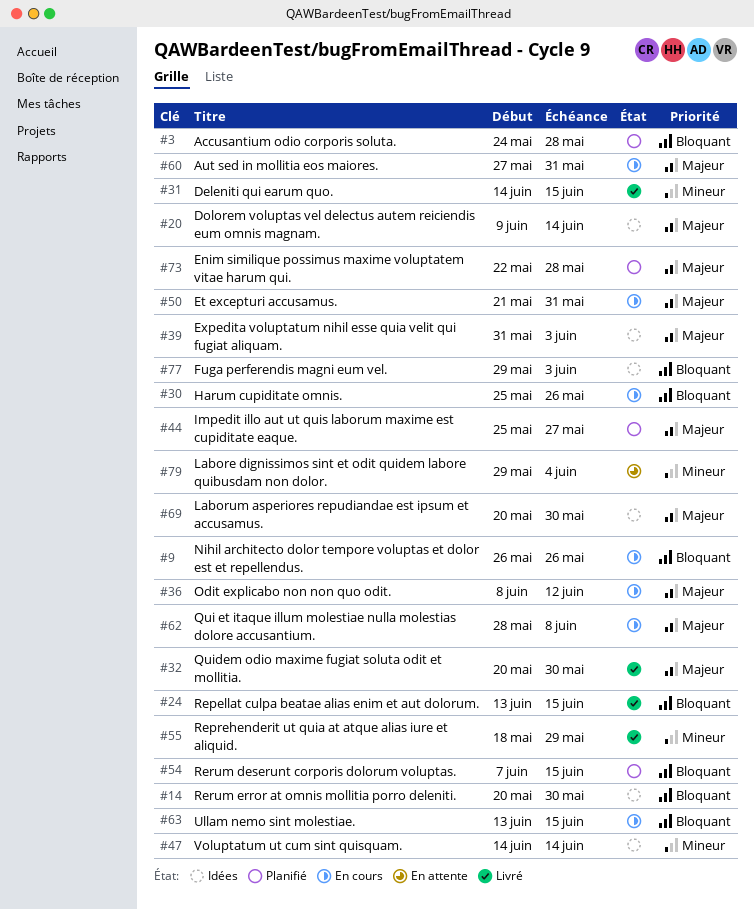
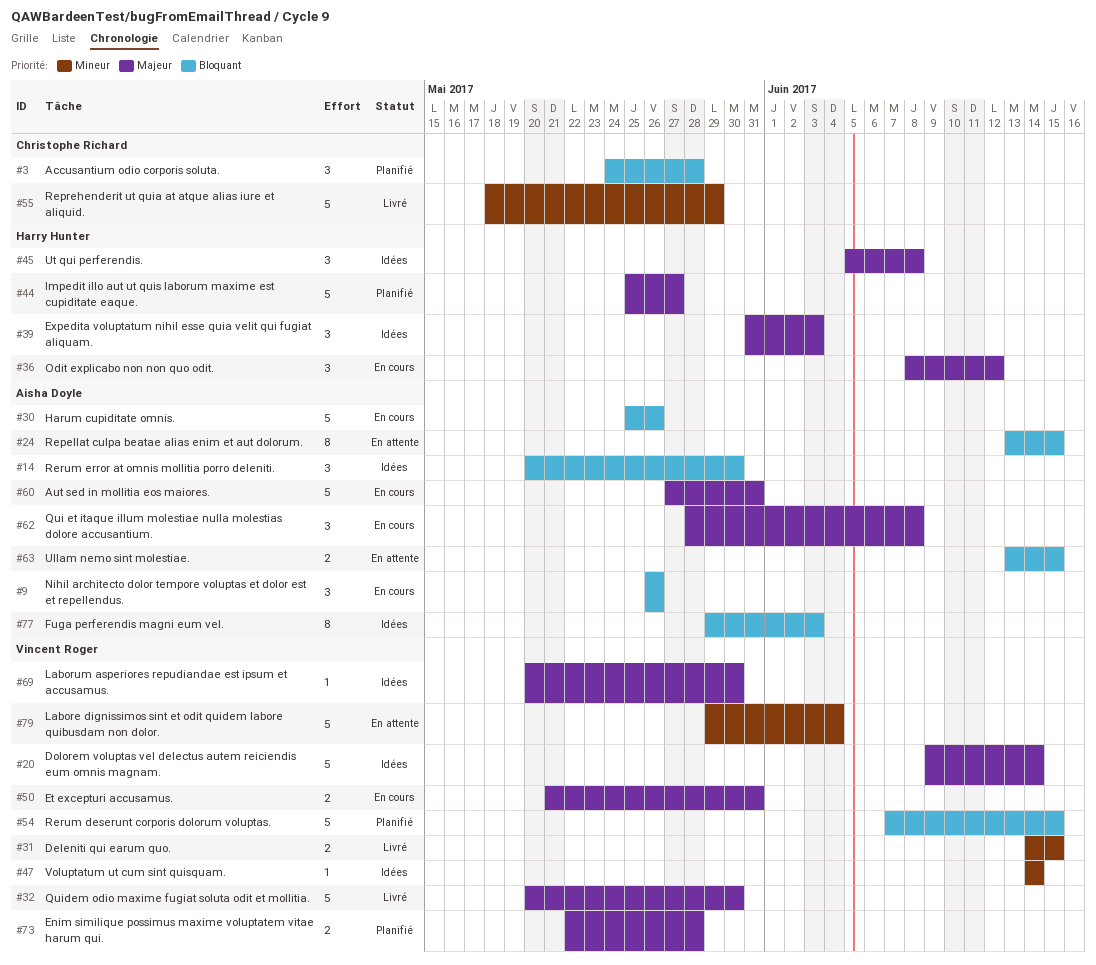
#24, status: Livré -> En attente
#45: none -> present
#63, status: En cours -> En attente

